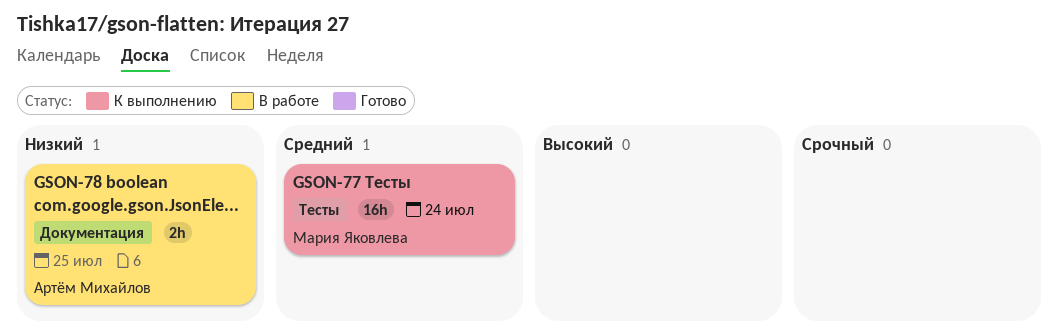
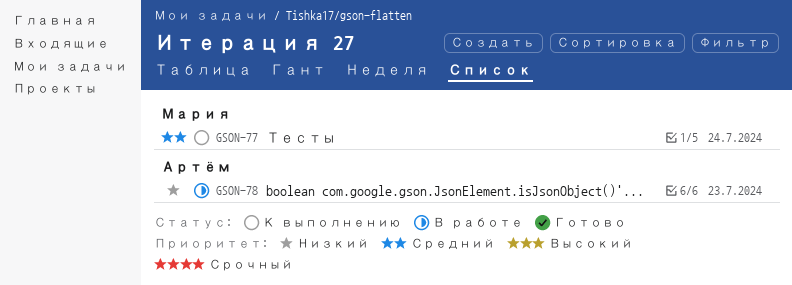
GSON-78, due: Jul 25 -> Jul 23

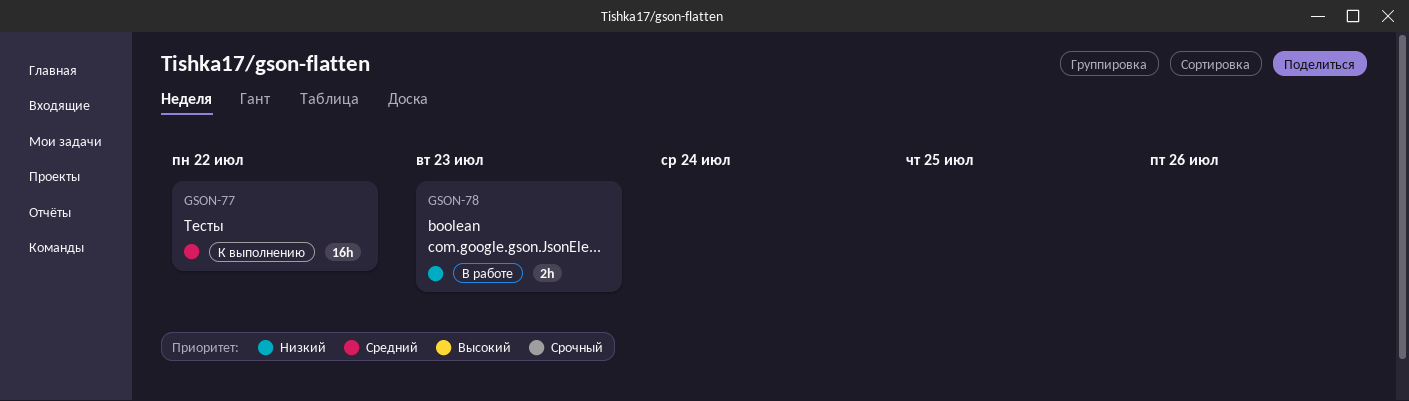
GSON-77, due: Jul 24 -> Jul 22

